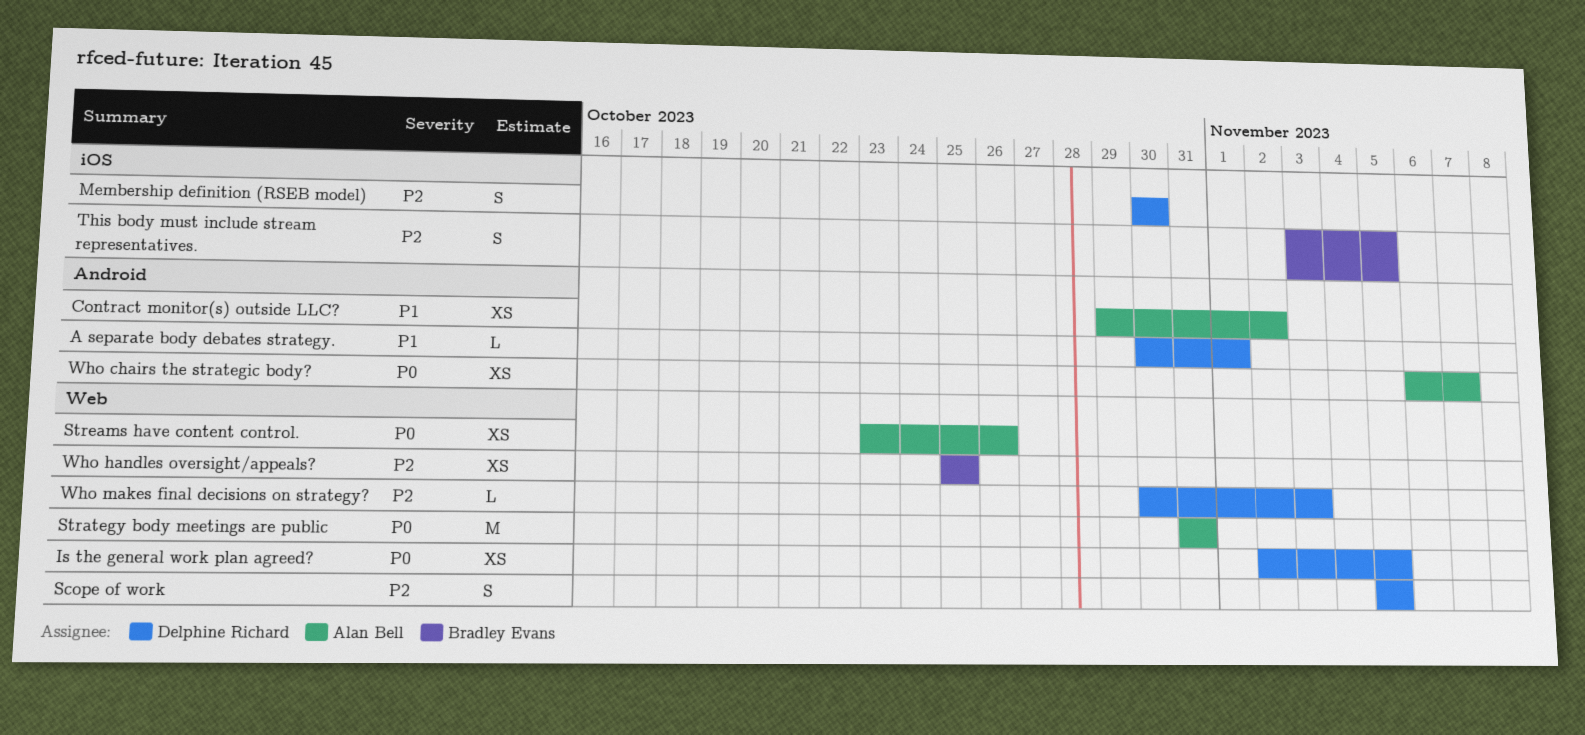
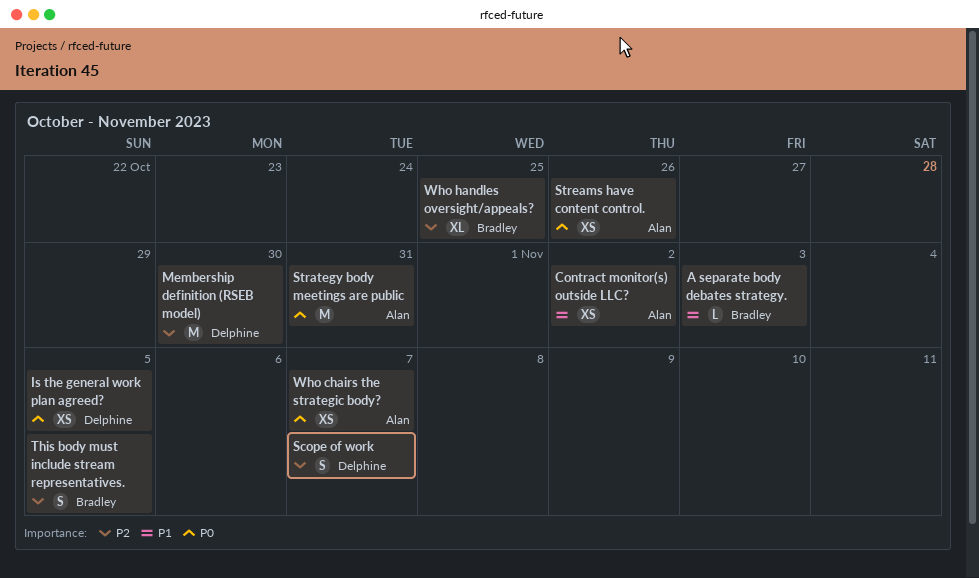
A separate body debates strategy., owner: Delphine Richard -> Bradley Evans
A separate body debates strategy., due: Nov 1 -> Nov 3
Membership definition (RSEB model), estimate: S -> M
Scope of work, due: Nov 5 -> Nov 7
Who handles oversight/appeals?, estimate: XS -> XL
Who makes final decisions on strategy?: present -> none

